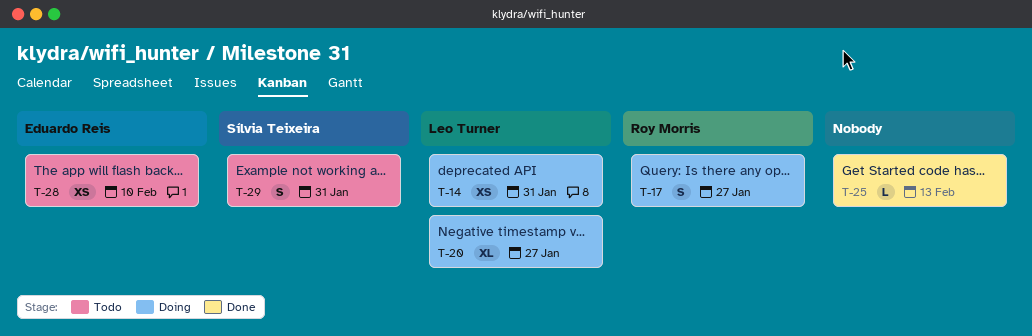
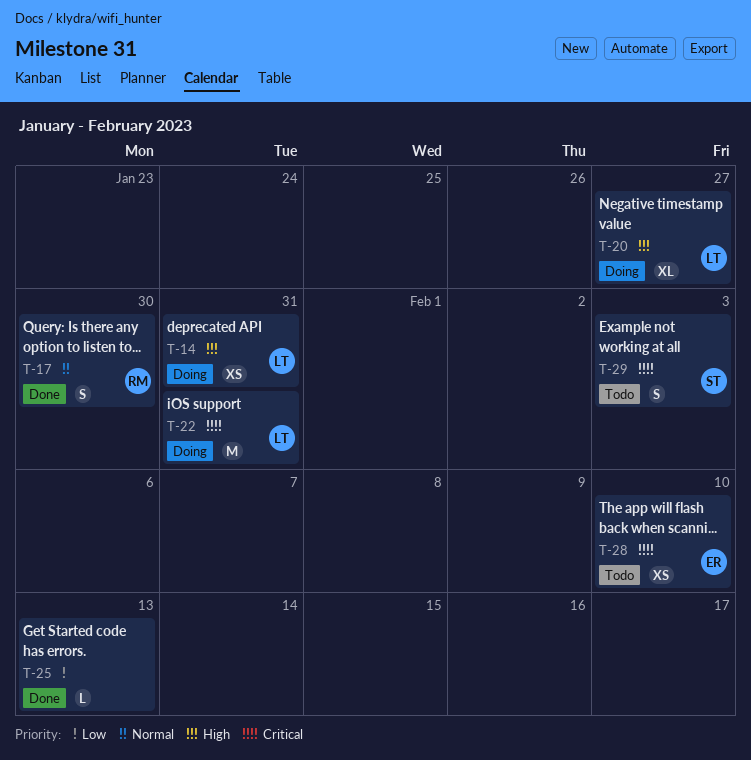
T-17, status: Doing -> Done
T-17, due: Jan 27 -> Jan 30
T-22: none -> present
T-29, due: Jan 31 -> Feb 3

